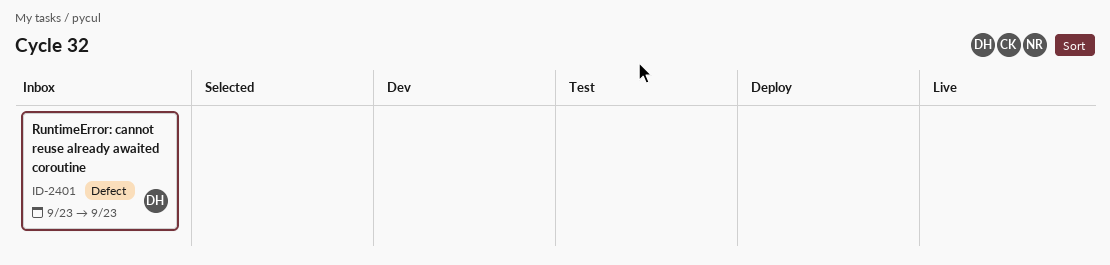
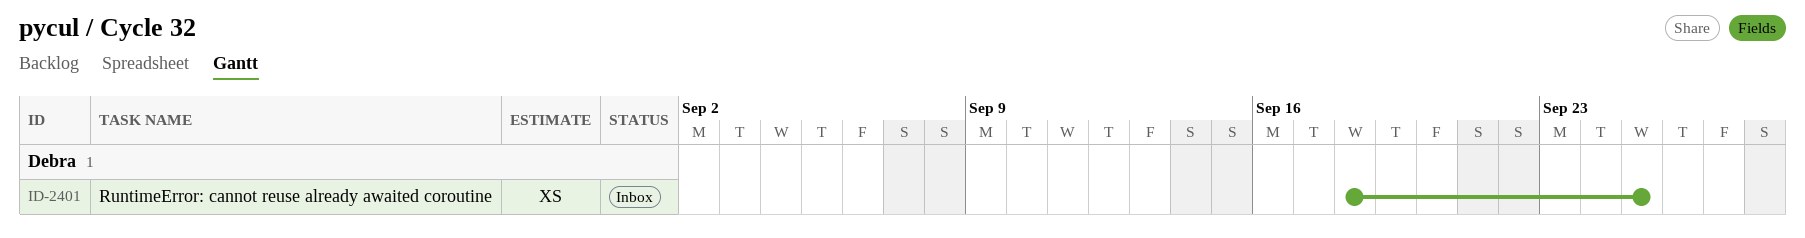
ID-2401, start: Sep 23 -> Sep 18
ID-2401, due: Sep 23 -> Sep 25

